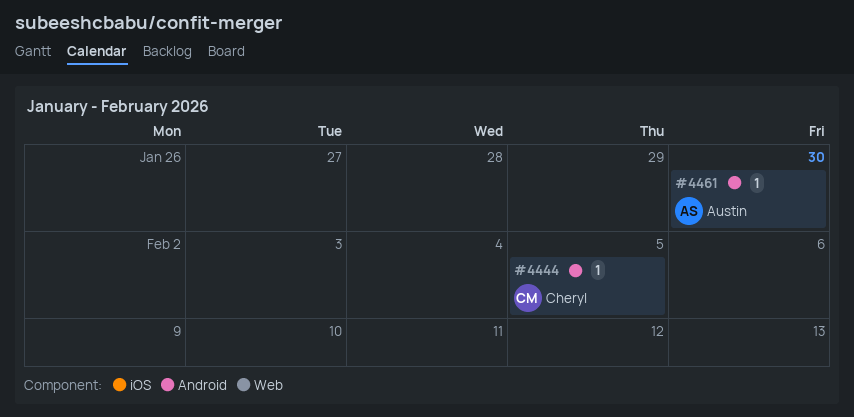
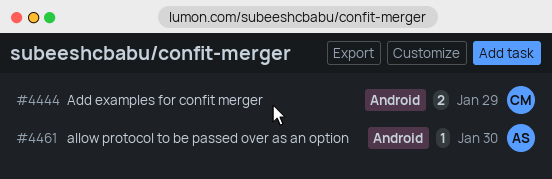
#4444, estimate: 1 -> 2
#4444, due: Feb 5 -> Jan 29

